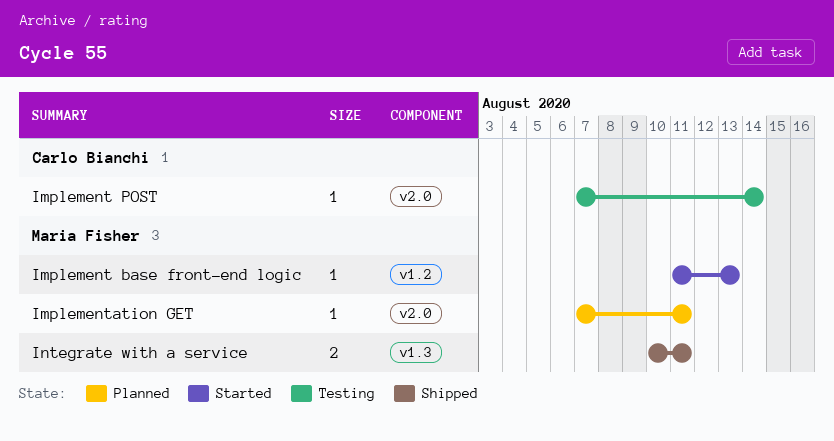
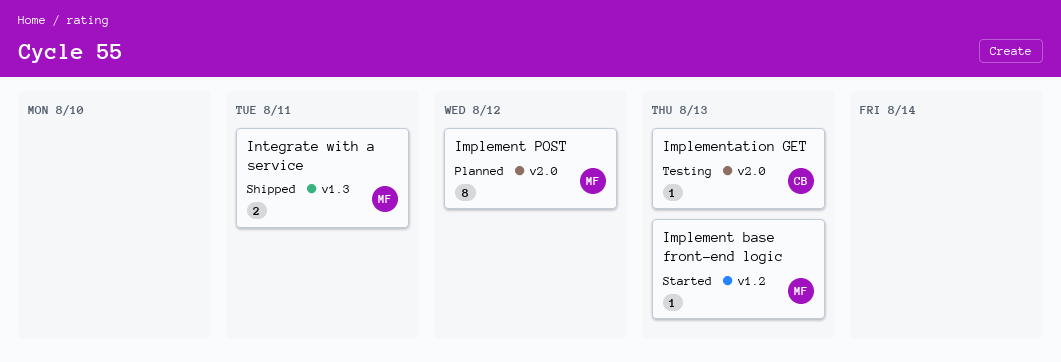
Implement POST, status: Testing -> Planned
Implement POST, owner: Carlo Bianchi -> Maria Fisher
Implement POST, estimate: 1 -> 8
Implement POST, due: Aug 14 -> Aug 12
Implementation GET, status: Planned -> Testing
Implementation GET, owner: Maria Fisher -> Carlo Bianchi
Implementation GET, due: Aug 11 -> Aug 13

